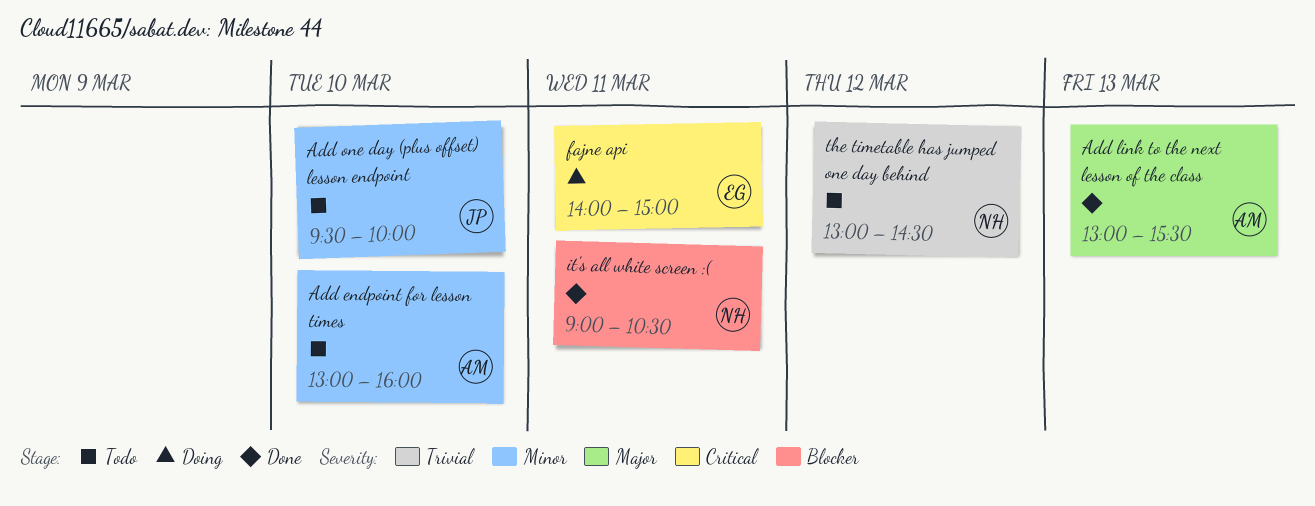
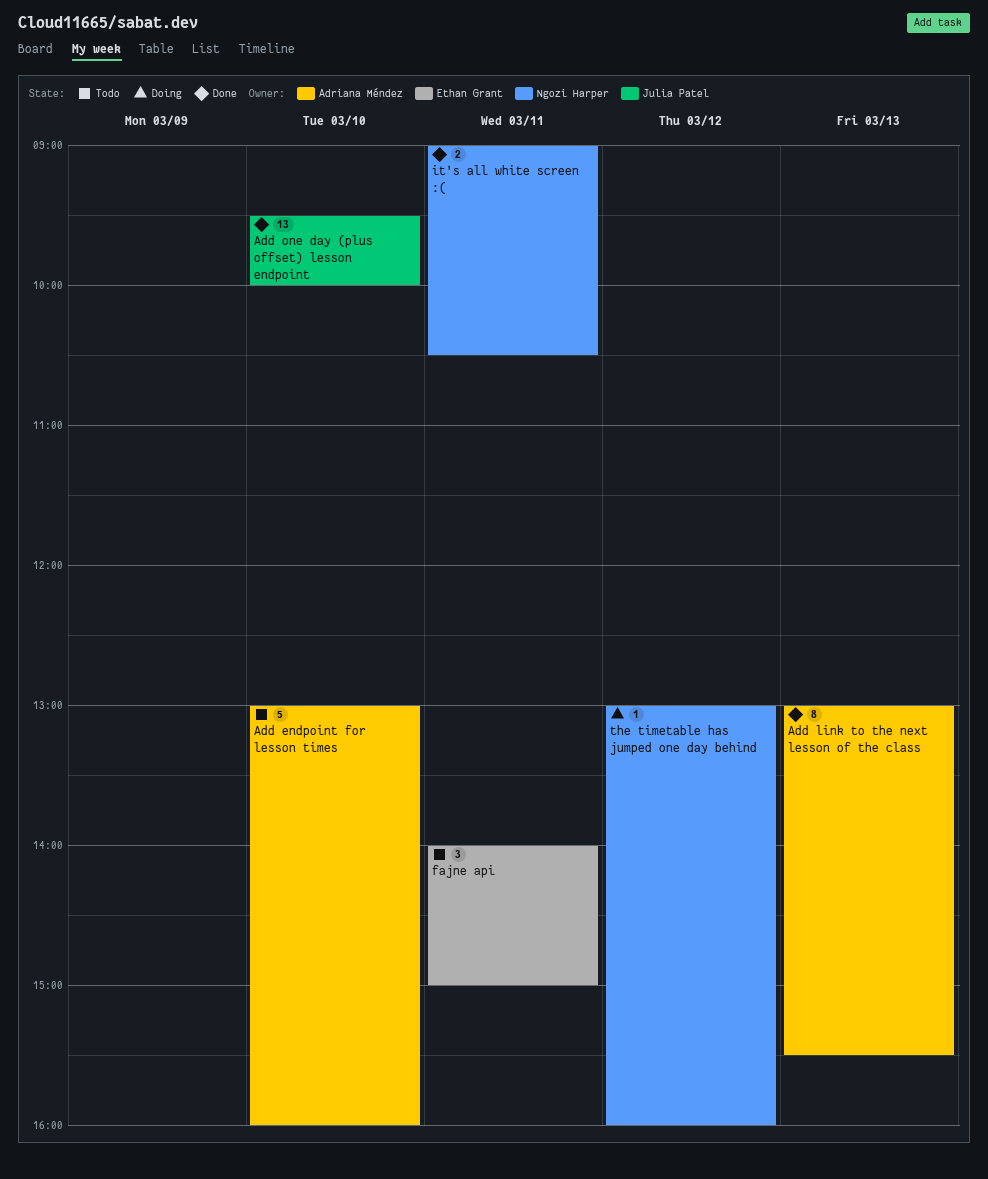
Add one day (plus offset) lesson endpoint, status: Todo -> Done
fajne api, status: Doing -> Todo
the timetable has jumped one day behind, status: Todo -> Doing
the timetable has jumped one day behind, ends: 14:30 -> 16:00

